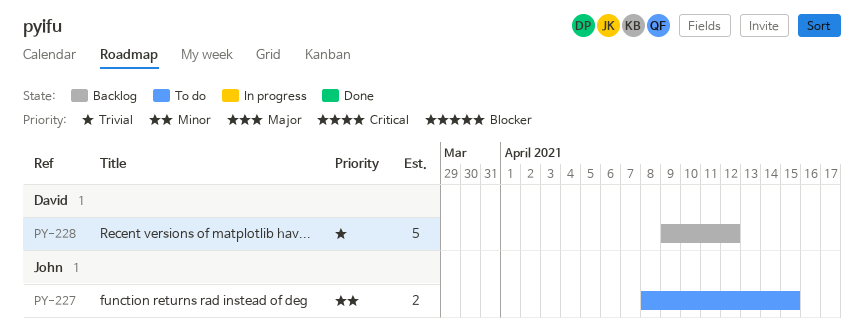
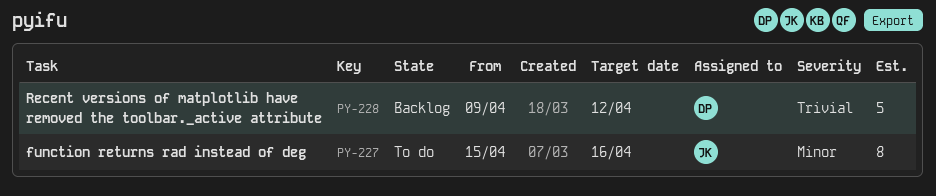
PY-227, estimate: 2 -> 8
PY-227, start: Apr 8 -> Apr 15
PY-227, due: Apr 15 -> Apr 16

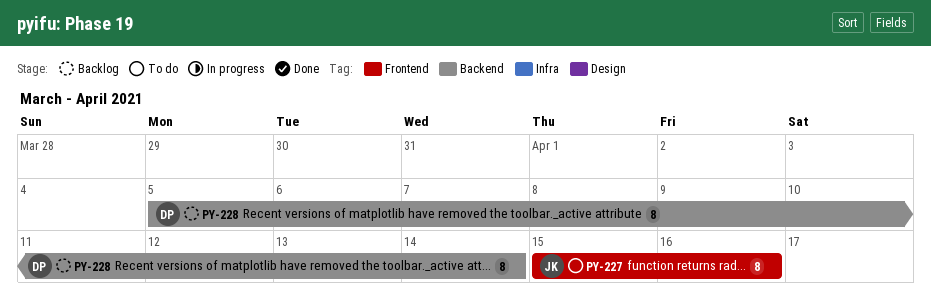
PY-228, estimate: 5 -> 8
PY-228, start: Apr 9 -> Apr 5
PY-228, due: Apr 12 -> Apr 14

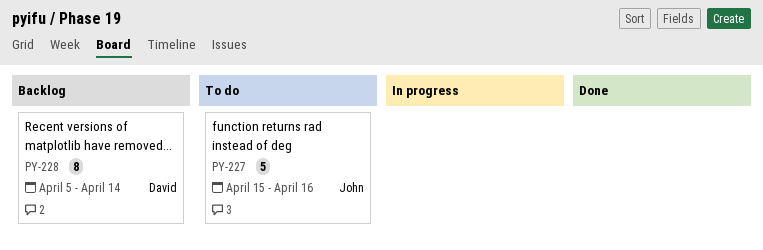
PY-227, estimate: 8 -> 5

